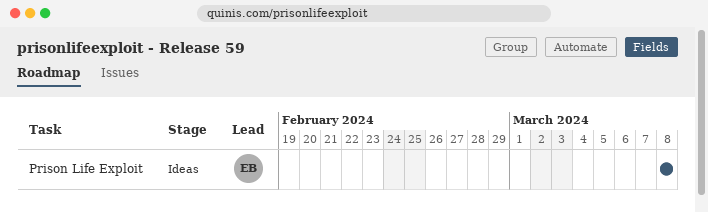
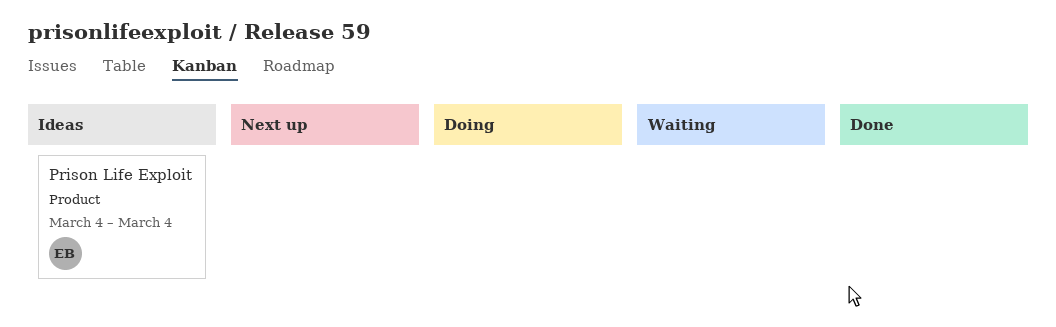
Prison Life Exploit, start: Mar 8 -> Mar 4
Prison Life Exploit, due: Mar 8 -> Mar 4

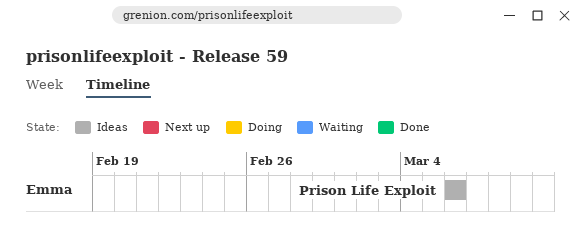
Prison Life Exploit, start: Mar 4 -> Mar 6
Prison Life Exploit, due: Mar 4 -> Mar 6

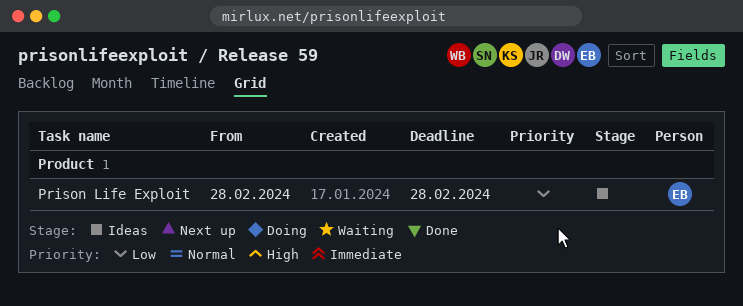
Prison Life Exploit, start: Mar 6 -> Feb 28
Prison Life Exploit, due: Mar 6 -> Feb 28

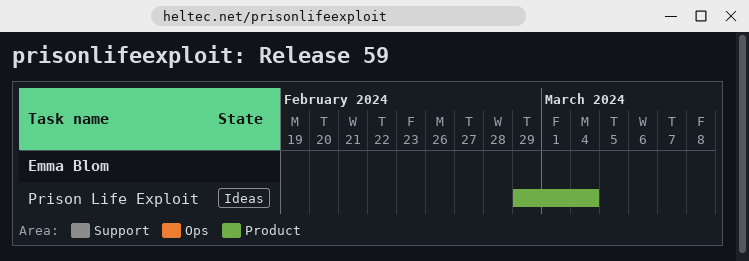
Prison Life Exploit, start: Feb 28 -> Feb 29
Prison Life Exploit, due: Feb 28 -> Mar 4

